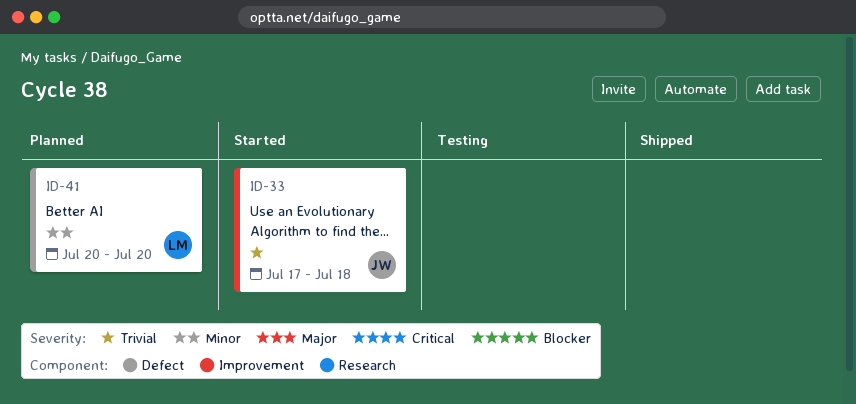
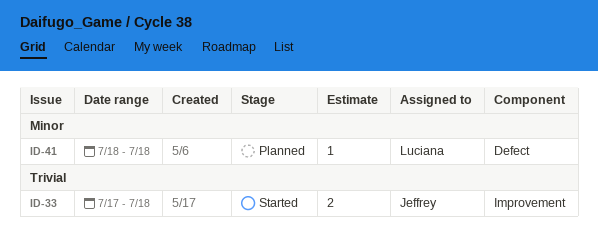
ID-41, start: Jul 20 -> Jul 18
ID-41, due: Jul 20 -> Jul 18

